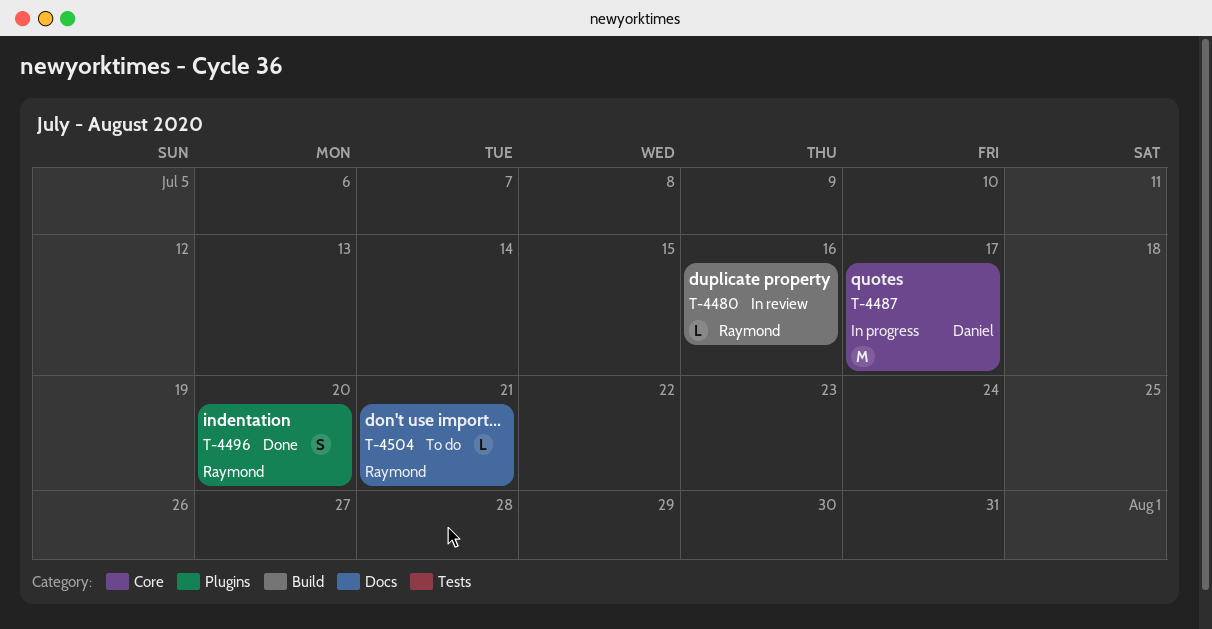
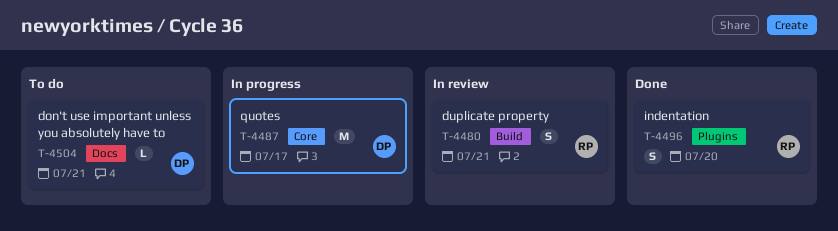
T-4480, estimate: L -> S
T-4480, due: Jul 16 -> Jul 21
T-4504, owner: Raymond -> Daniel

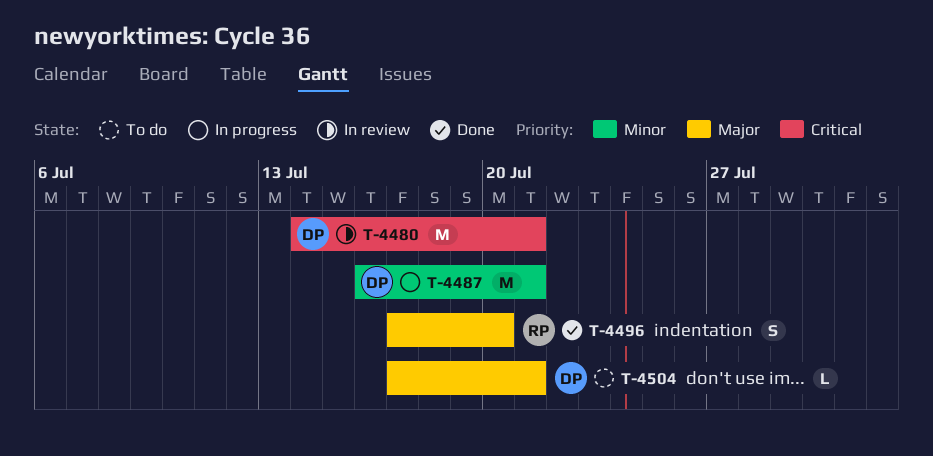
T-4480, owner: RP -> DP
T-4480, estimate: S -> M
T-4487, due: Jul 17 -> Jul 21

